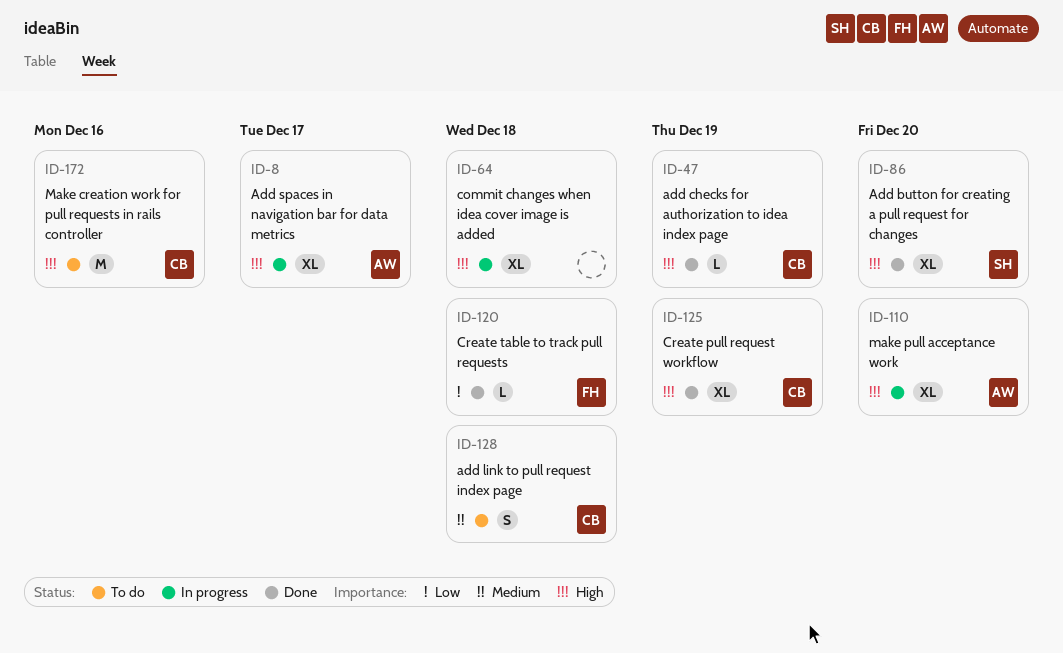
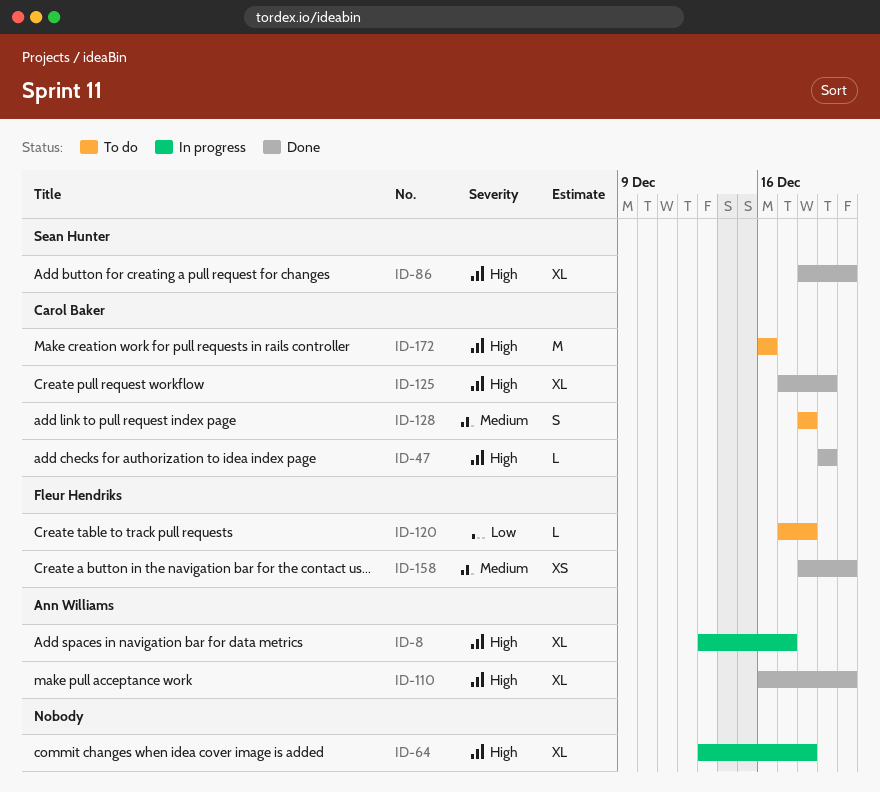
ID-110, status: In progress -> Done
ID-120, status: Done -> To do
ID-158: none -> present

